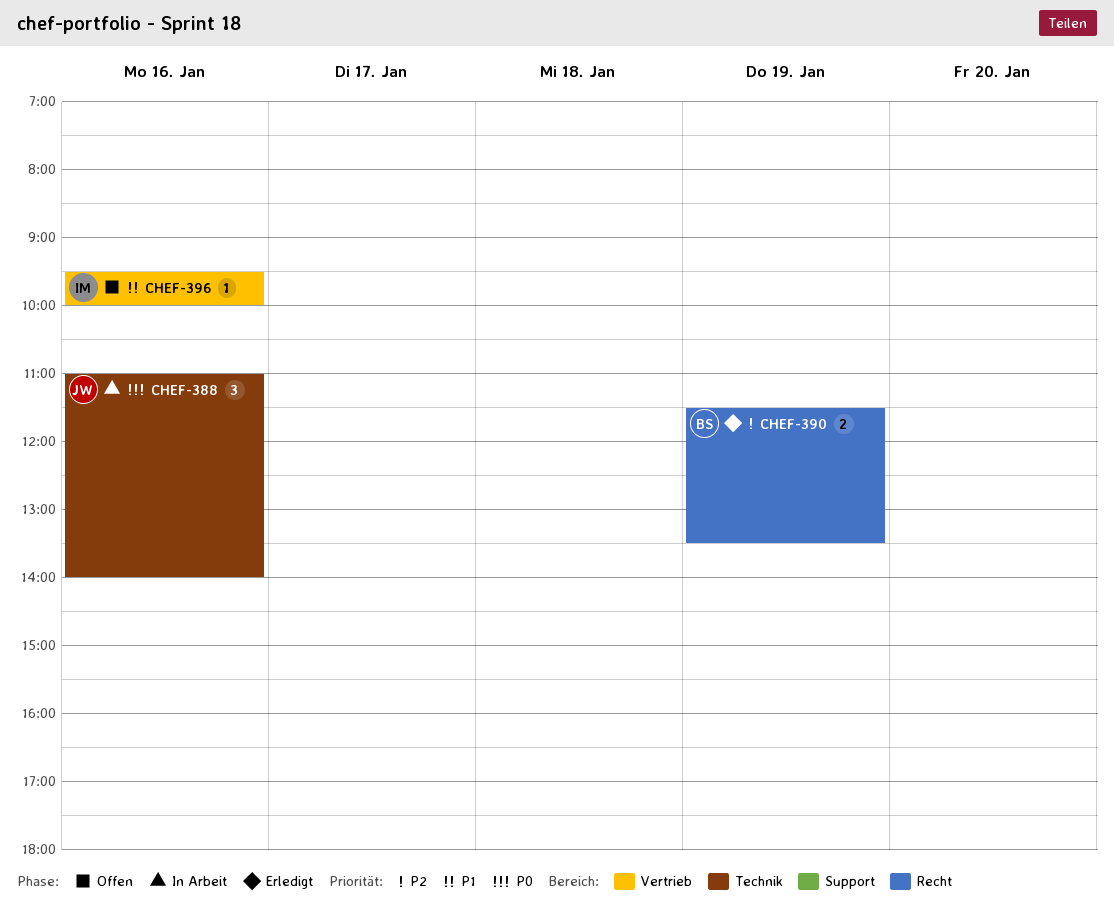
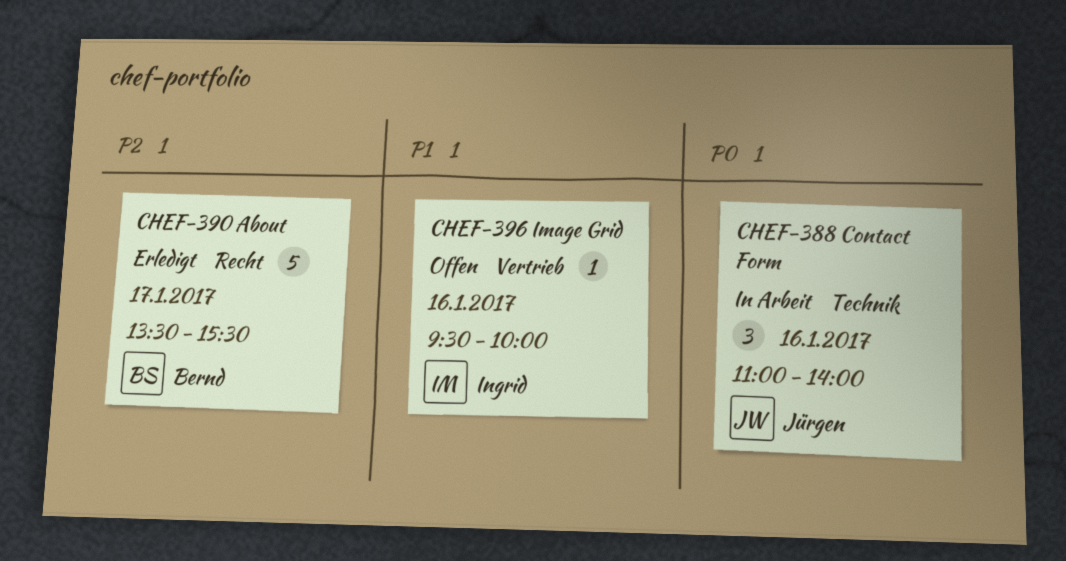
CHEF-390, estimate: 2 -> 5
CHEF-390, day: Jan 19 -> Jan 17
CHEF-390, begins: 11:30 -> 13:30
CHEF-390, ends: 13:30 -> 15:30

